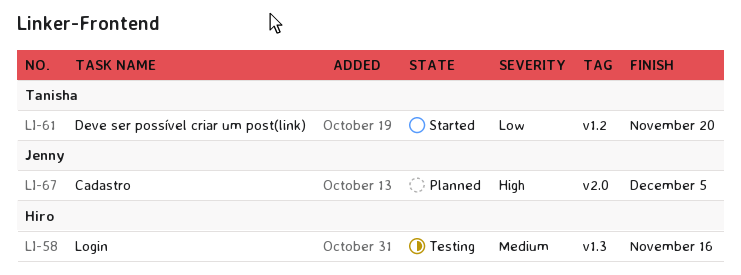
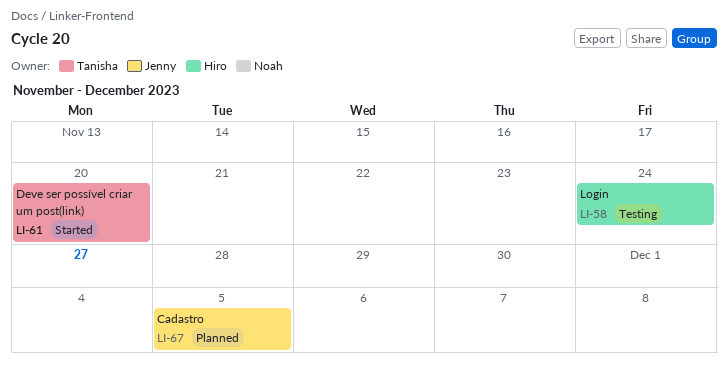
LI-58, due: Nov 16 -> Nov 24

